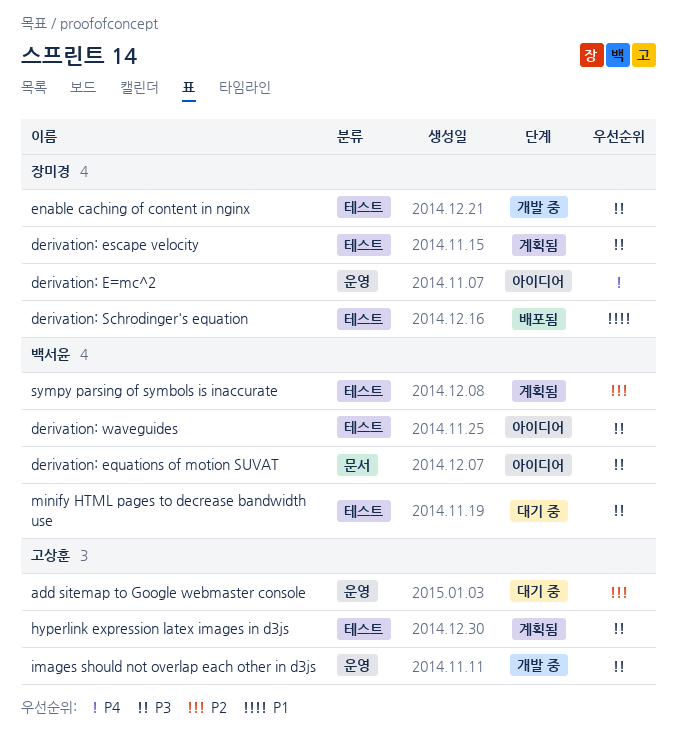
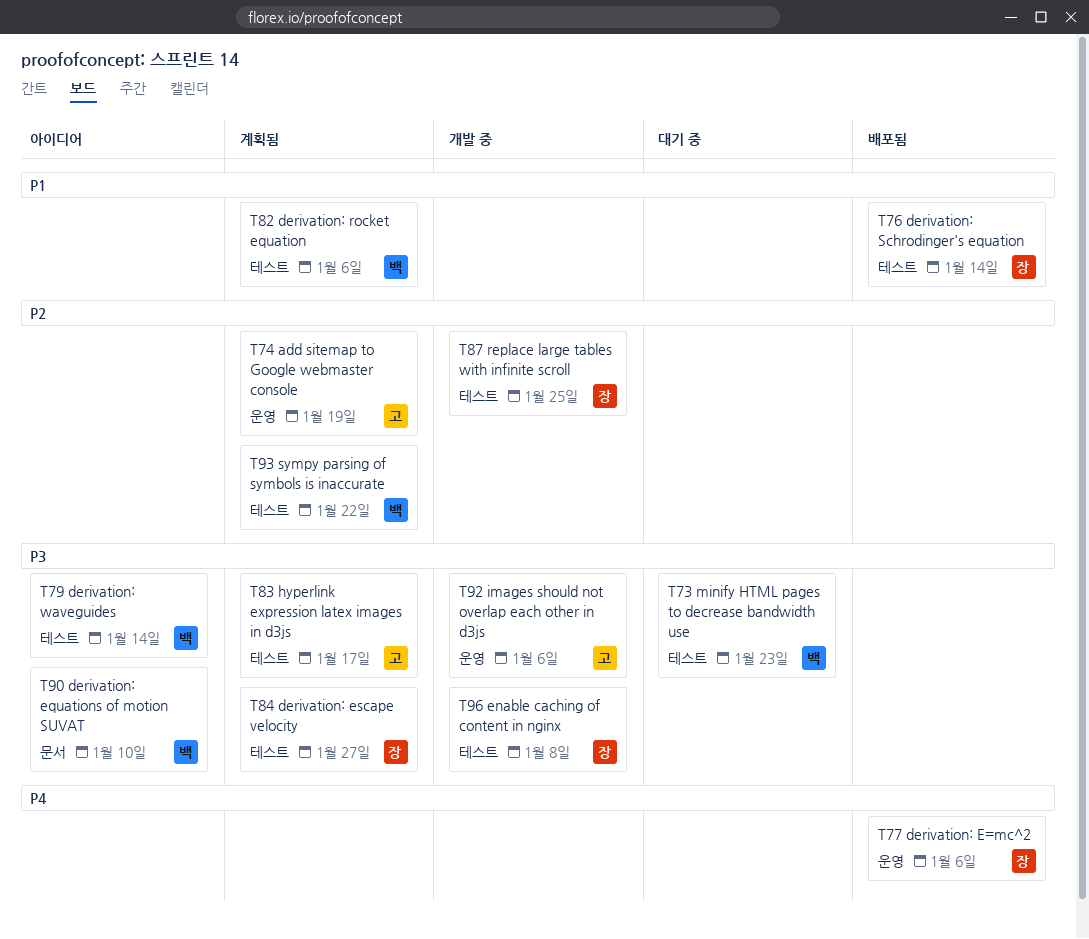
add sitemap to Google webmaster console, status: 대기 중 -> 계획됨
derivation: E=mc^2, status: 아이디어 -> 배포됨
derivation: rocket equation: none -> present
replace large tables with infinite scroll: none -> present

